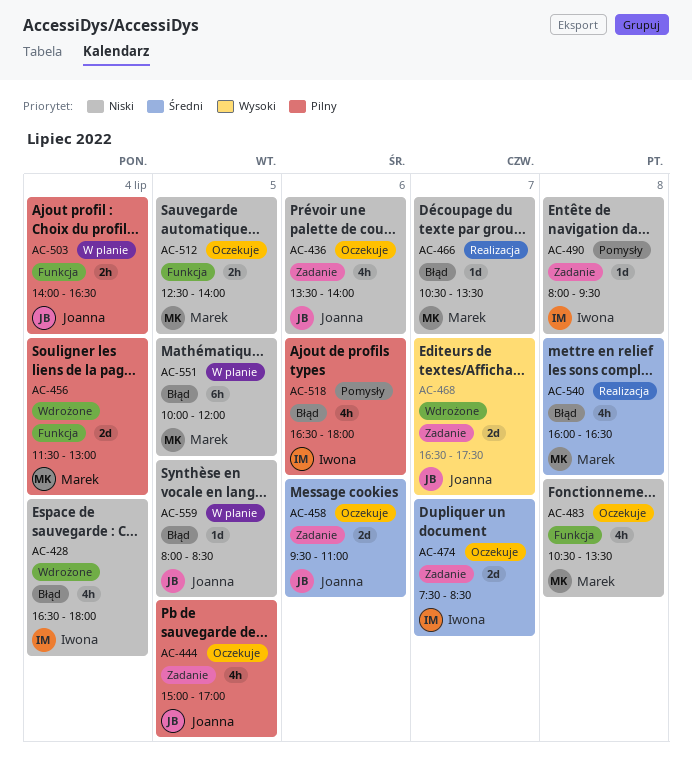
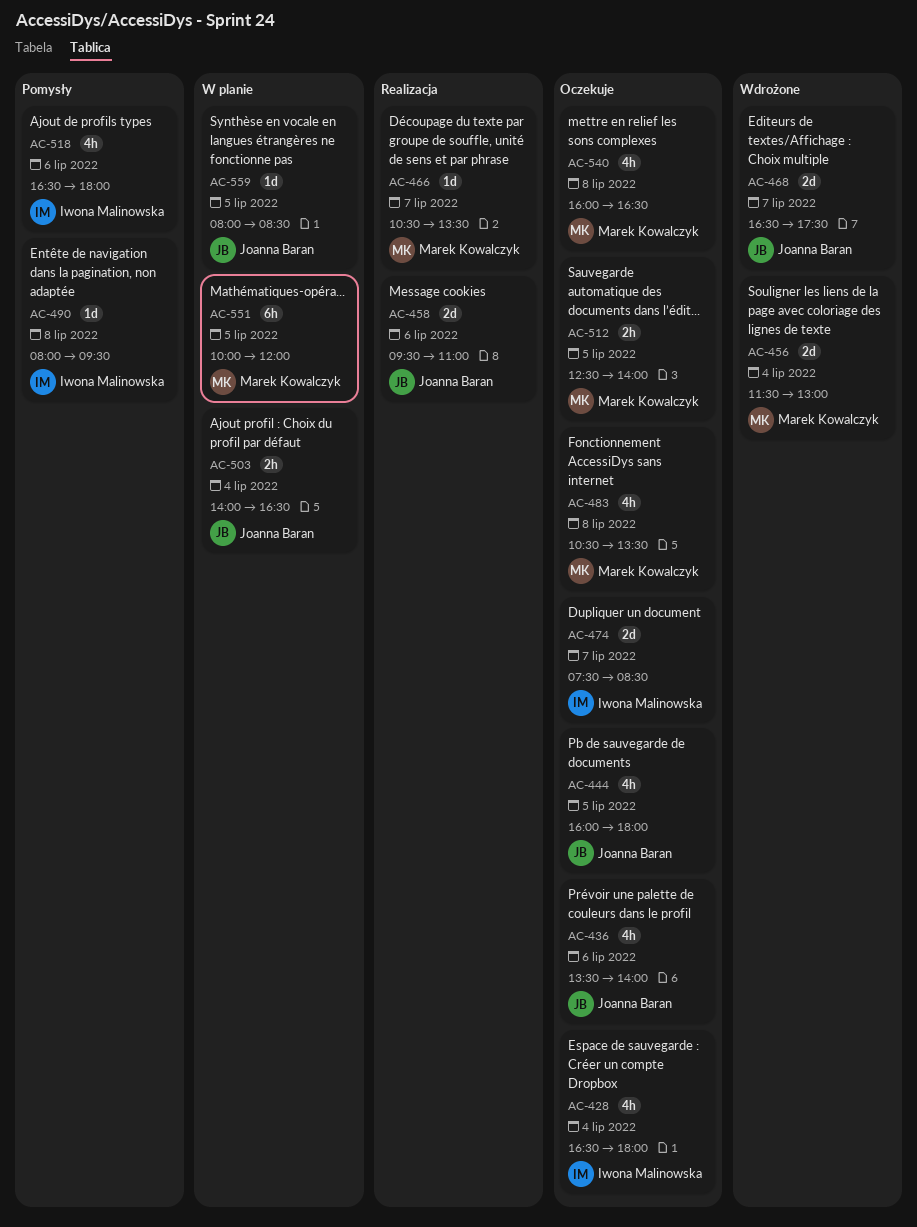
AC-428, status: Wdrożone -> Oczekuje
AC-444, begins: 15:00 -> 16:00
AC-444, ends: 17:00 -> 18:00
AC-458, status: Oczekuje -> Realizacja
AC-540, status: Realizacja -> Oczekuje

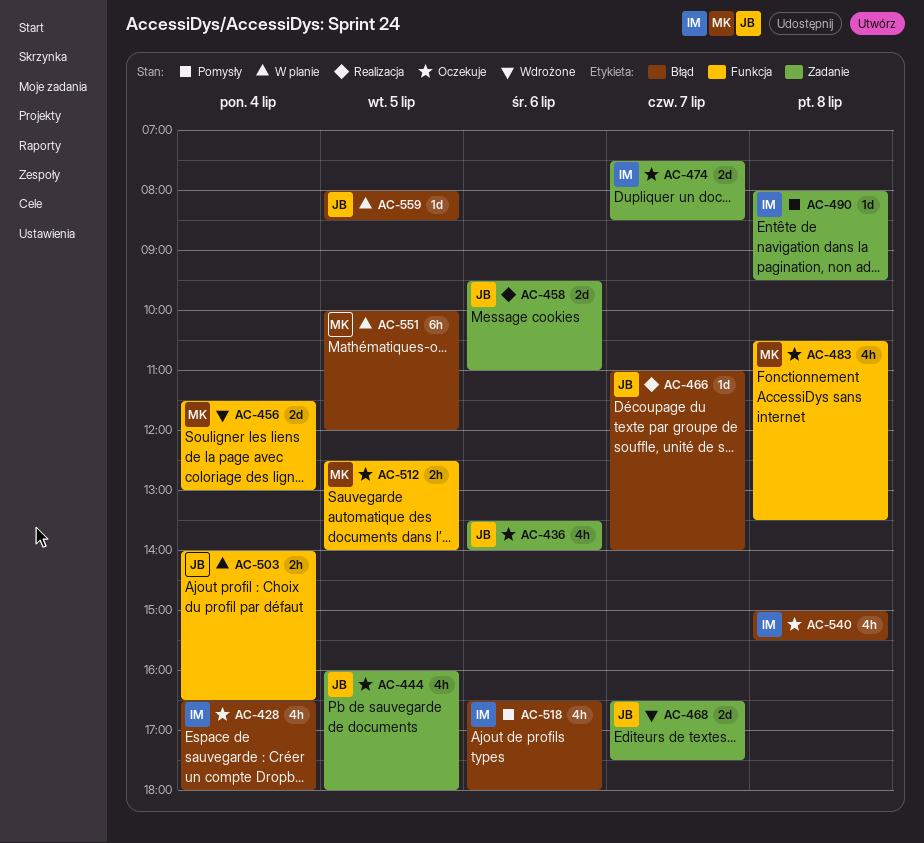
AC-466, owner: Marek Kowalczyk -> Joanna Baran
AC-466, begins: 10:30 -> 11:00
AC-466, ends: 13:30 -> 14:00
AC-540, owner: Marek Kowalczyk -> Iwona Malinowska
AC-540, begins: 16:00 -> 15:00
AC-540, ends: 16:30 -> 15:30

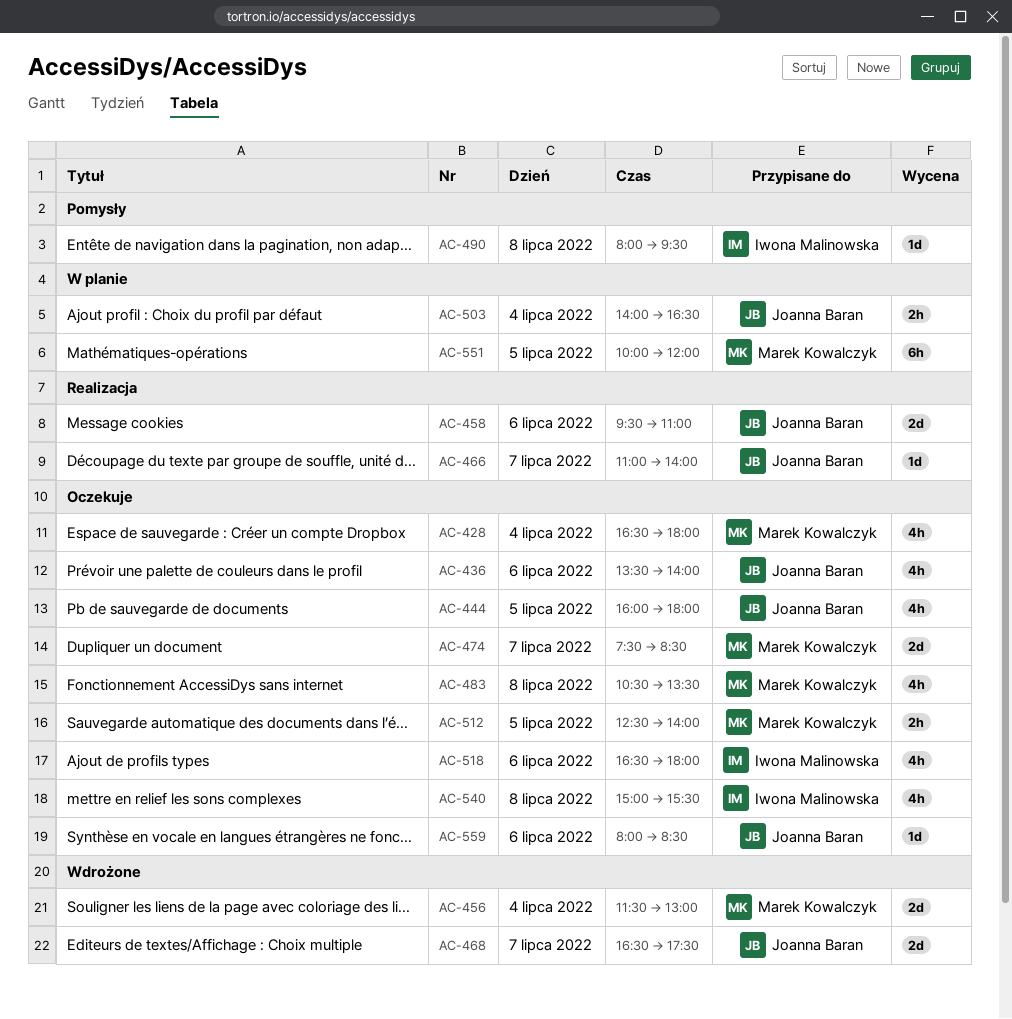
AC-428, owner: Iwona Malinowska -> Marek Kowalczyk
AC-474, owner: Iwona Malinowska -> Marek Kowalczyk
AC-518, status: Pomysły -> Oczekuje
AC-559, status: W planie -> Oczekuje
AC-559, day: Jul 5 -> Jul 6

